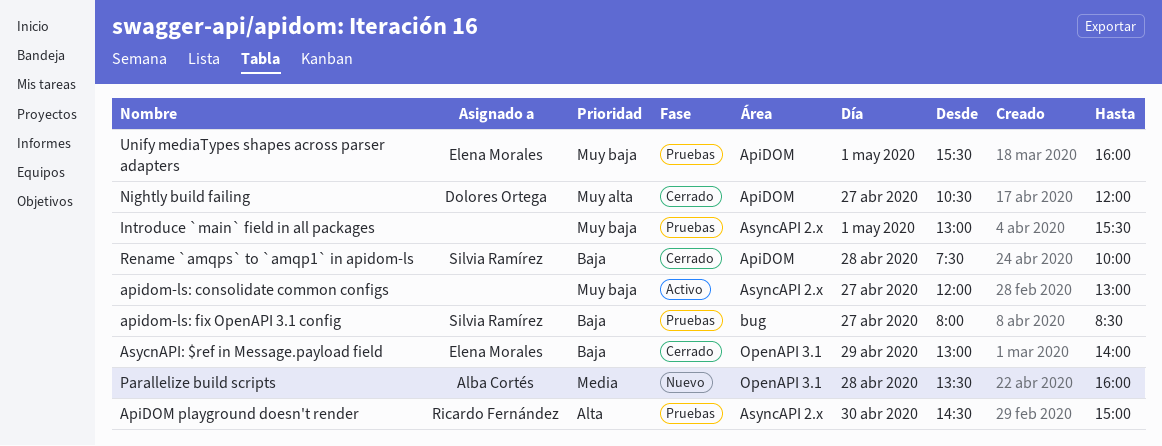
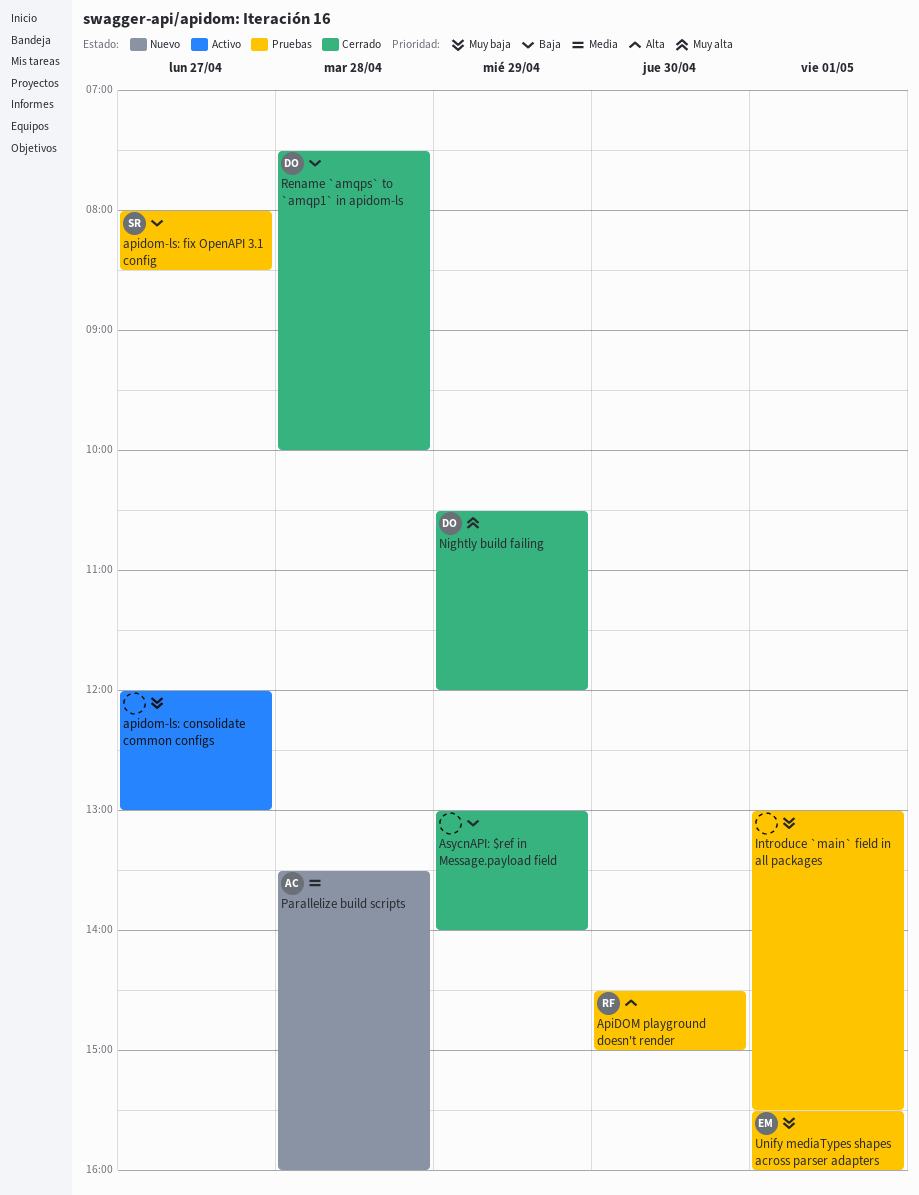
AsycnAPI: $ref in Message.payload field, owner: Elena Morales -> none
Nightly build failing, day: Apr 27 -> Apr 29
Rename `amqps` to `amqp1` in apidom-ls, owner: Silvia Ramírez -> Dolores Ortega

